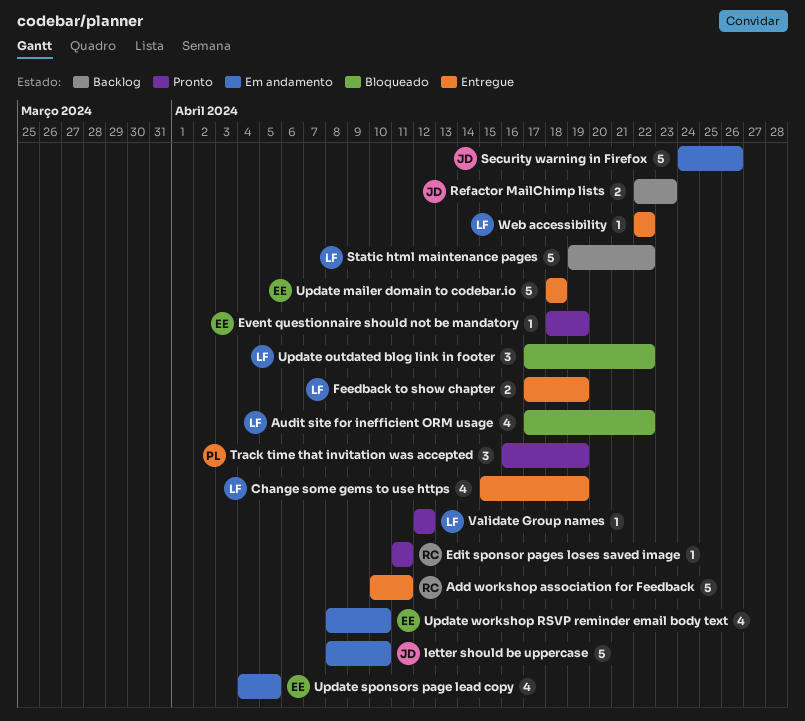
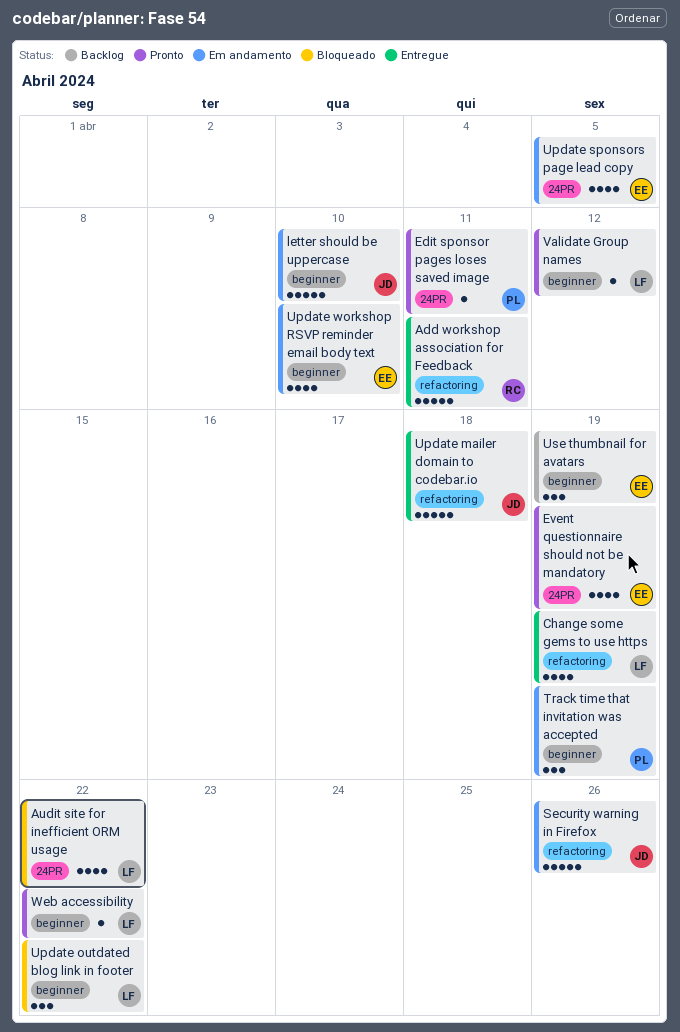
Edit sponsor pages loses saved image, owner: RC -> PL
Event questionnaire should not be mandatory, estimate: 1 -> 4
Feedback to show chapter: present -> none
Refactor MailChimp lists: present -> none
Static html maintenance pages: present -> none
Track time that invitation was accepted, status: Pronto -> Em andamento
Update mailer domain to codebar.io, owner: EE -> JD
Use thumbnail for avatars: none -> present
Web accessibility, status: Entregue -> Pronto

